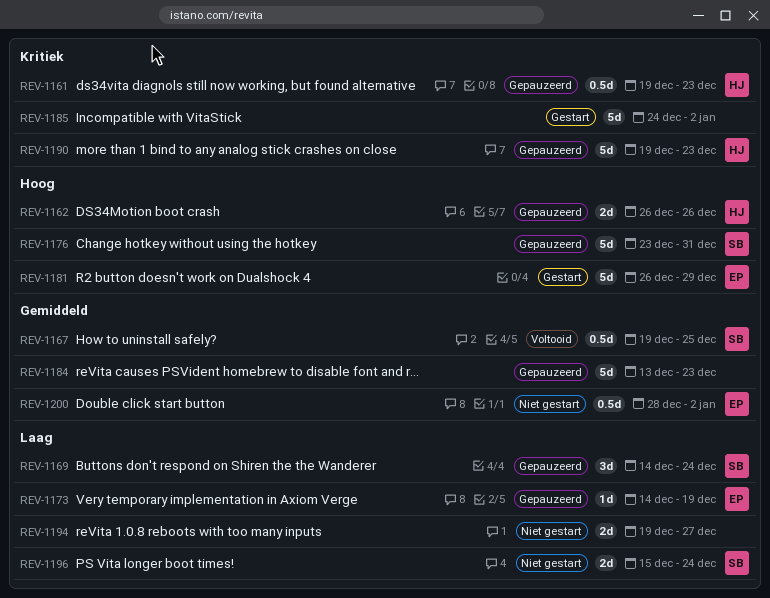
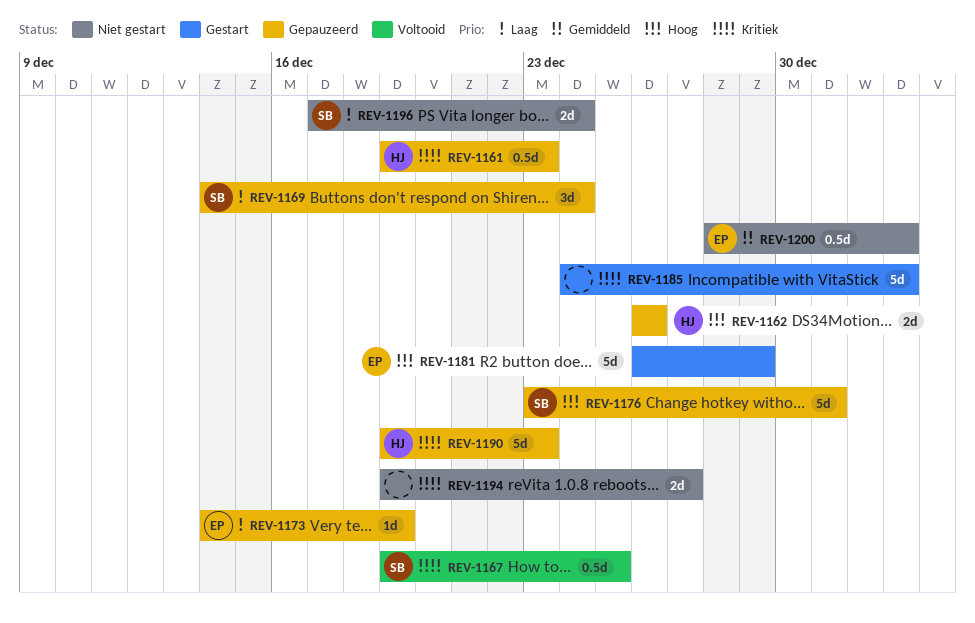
REV-1167, priority: Gemiddeld -> Kritiek
REV-1184: present -> none
REV-1194, priority: Laag -> Kritiek
REV-1196, start: Dec 15 -> Dec 17

